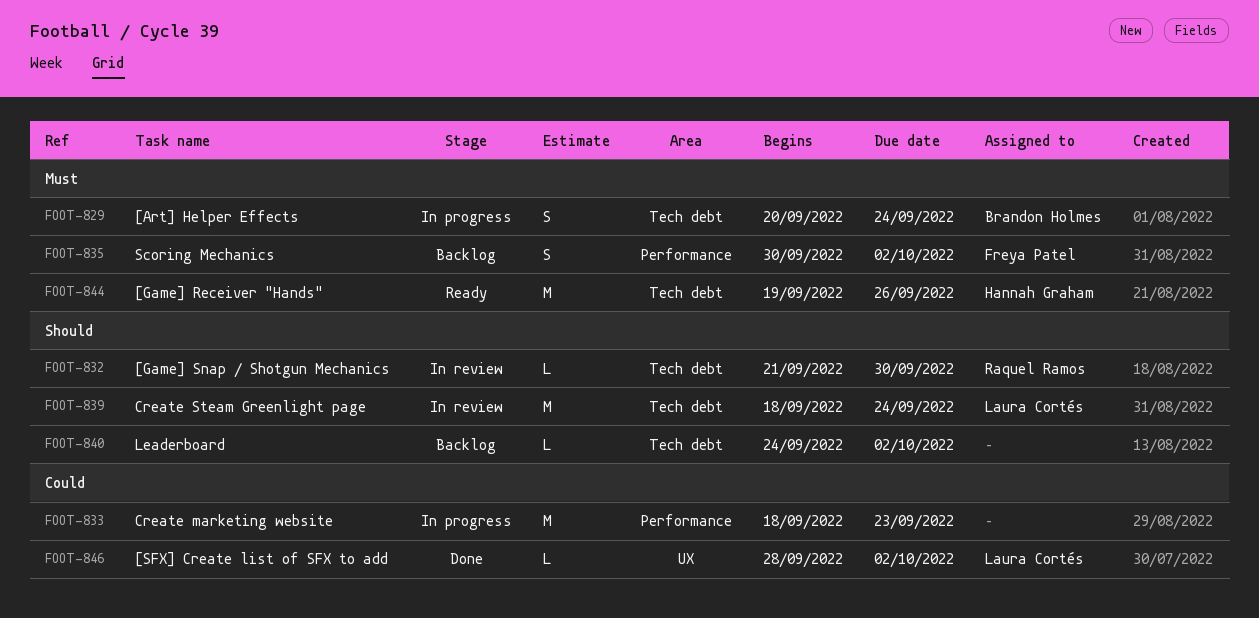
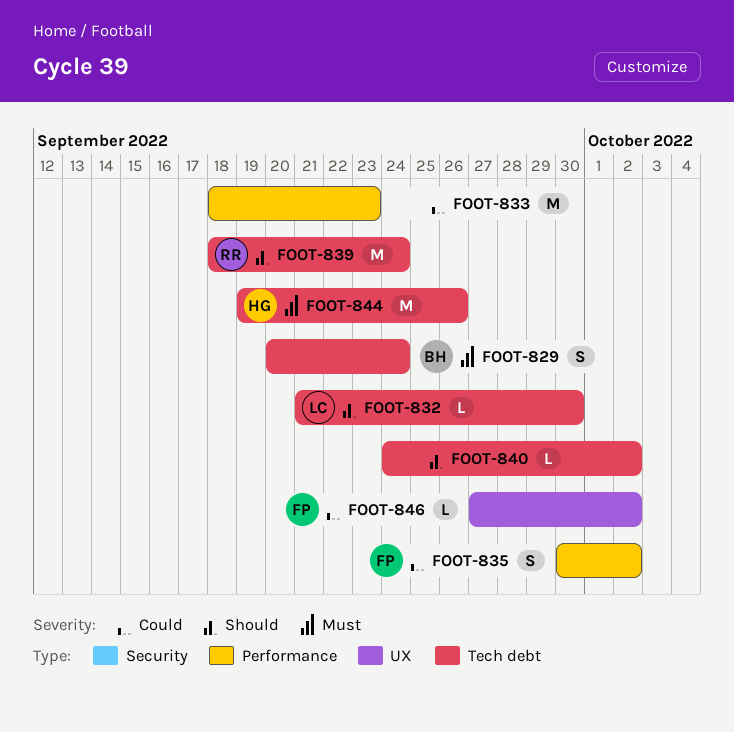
FOOT-832, owner: Raquel Ramos -> Laura Cortés
FOOT-835, priority: Must -> Could
FOOT-839, owner: Laura Cortés -> Raquel Ramos
FOOT-846, owner: Laura Cortés -> Freya Patel
FOOT-846, start: Sep 28 -> Sep 27

